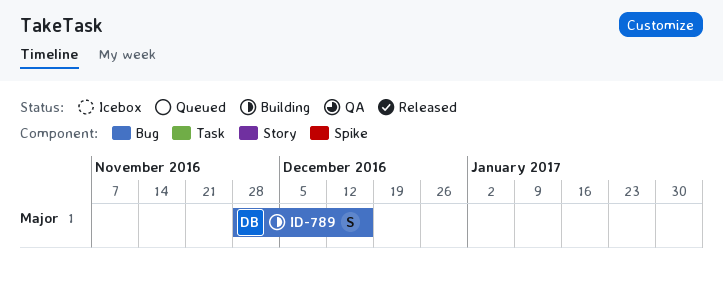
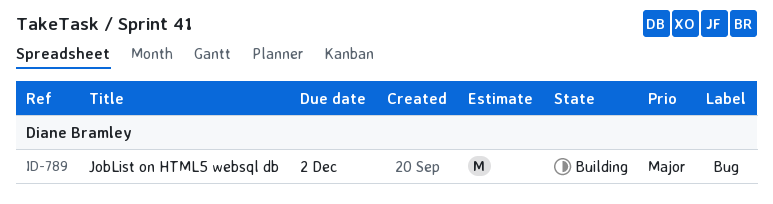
ID-789, estimate: S -> M
ID-789, due: Dec 16 -> Dec 2

